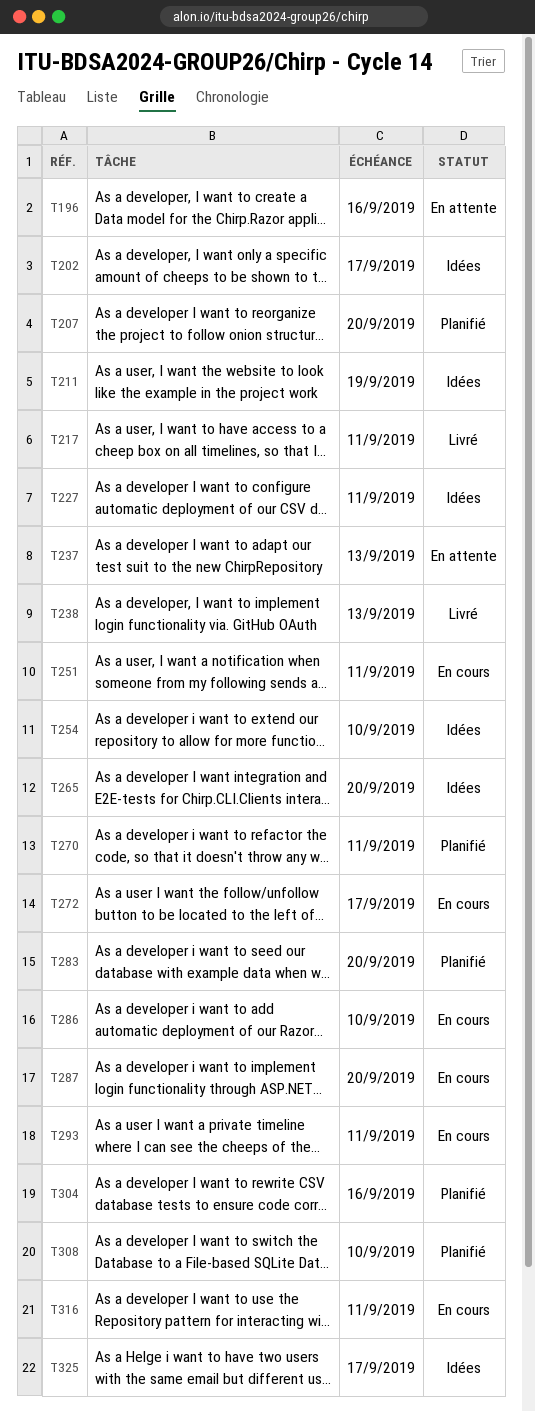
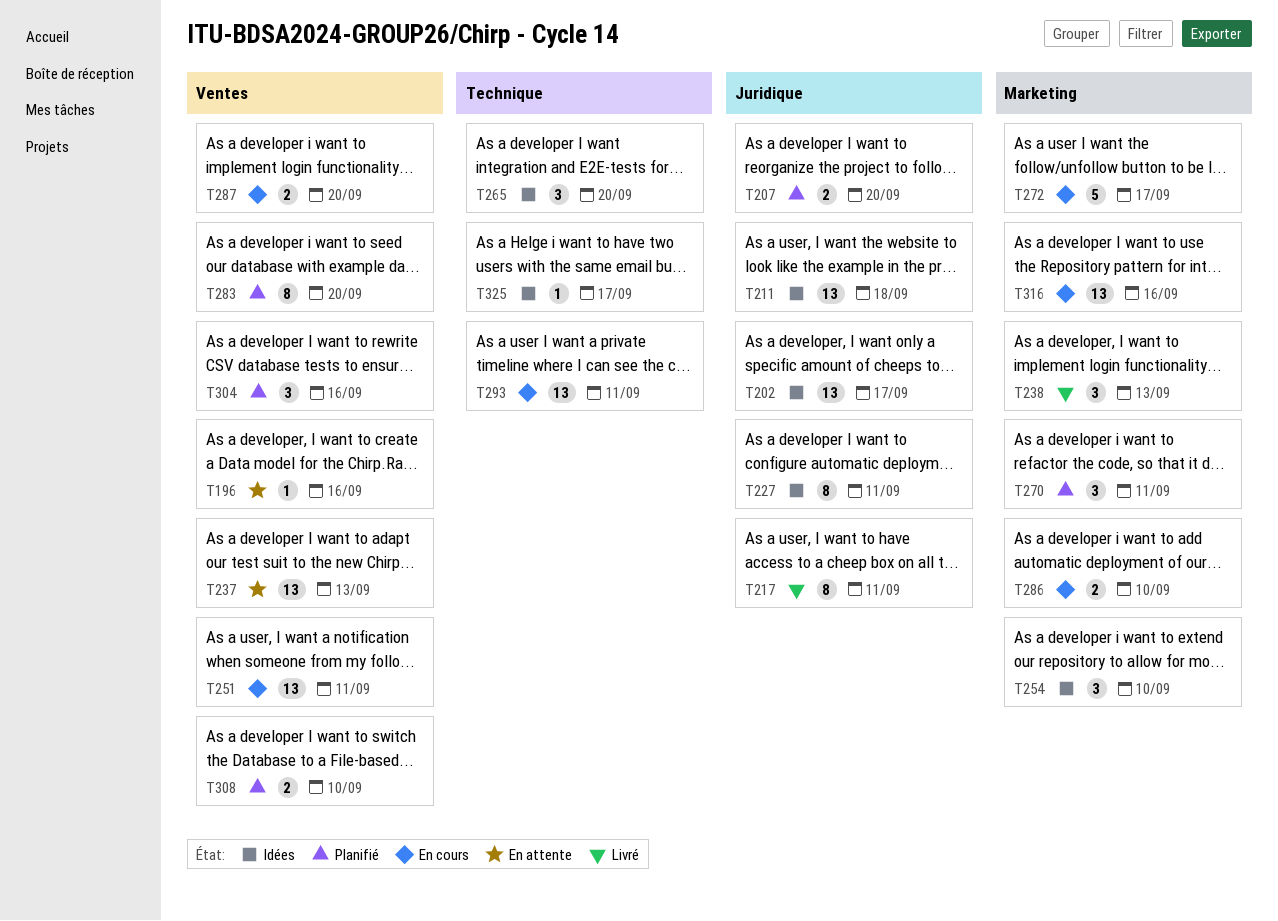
T211, due: Sep 19 -> Sep 18
T316, due: Sep 11 -> Sep 16

